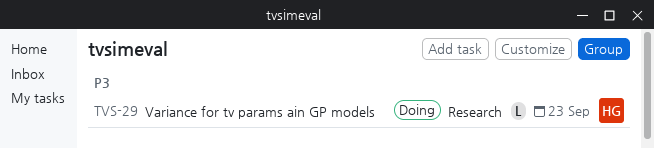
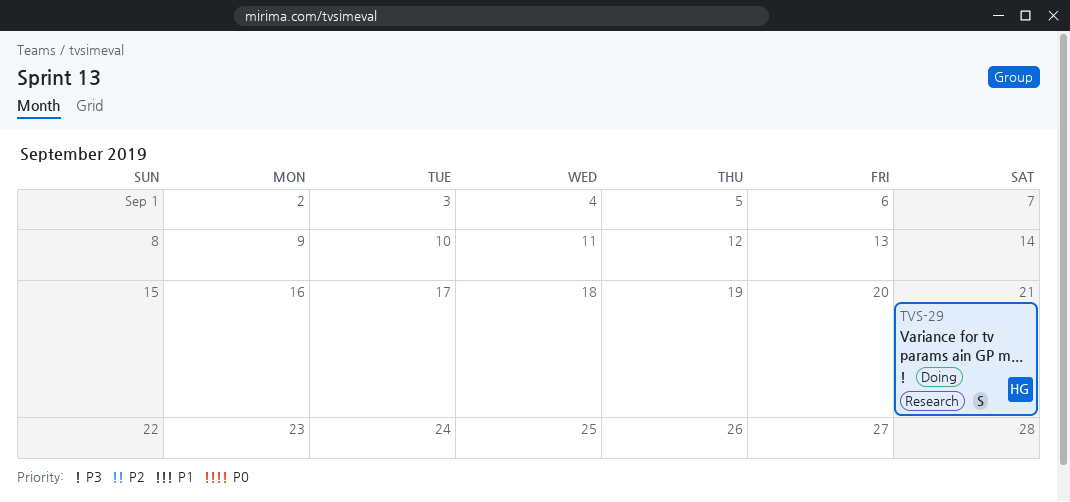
TVS-29, estimate: L -> S
TVS-29, due: Sep 23 -> Sep 21

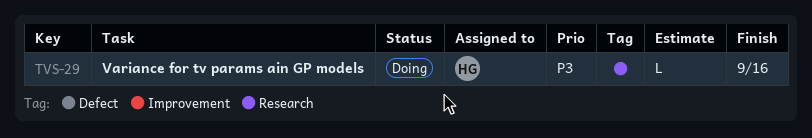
TVS-29, estimate: S -> L
TVS-29, due: Sep 21 -> Sep 16

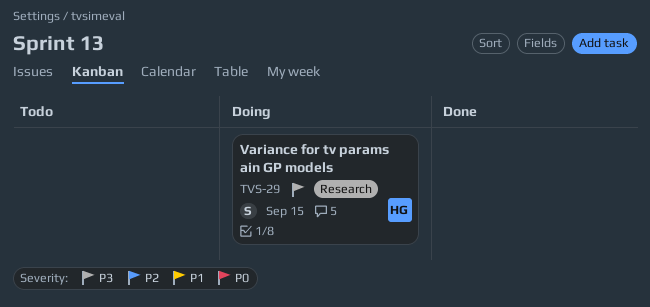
TVS-29, estimate: L -> S
TVS-29, due: Sep 16 -> Sep 15

